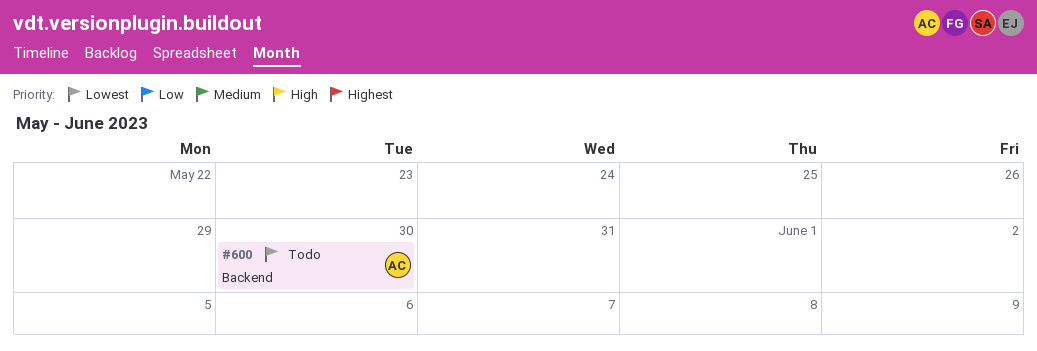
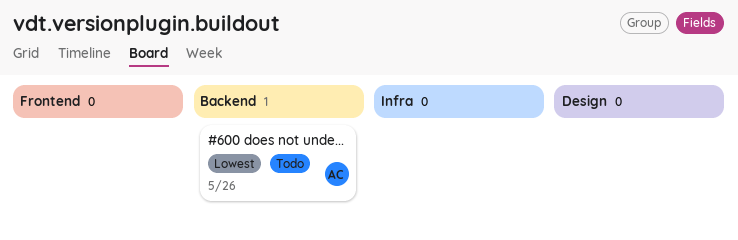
#600, due: May 30 -> May 26

